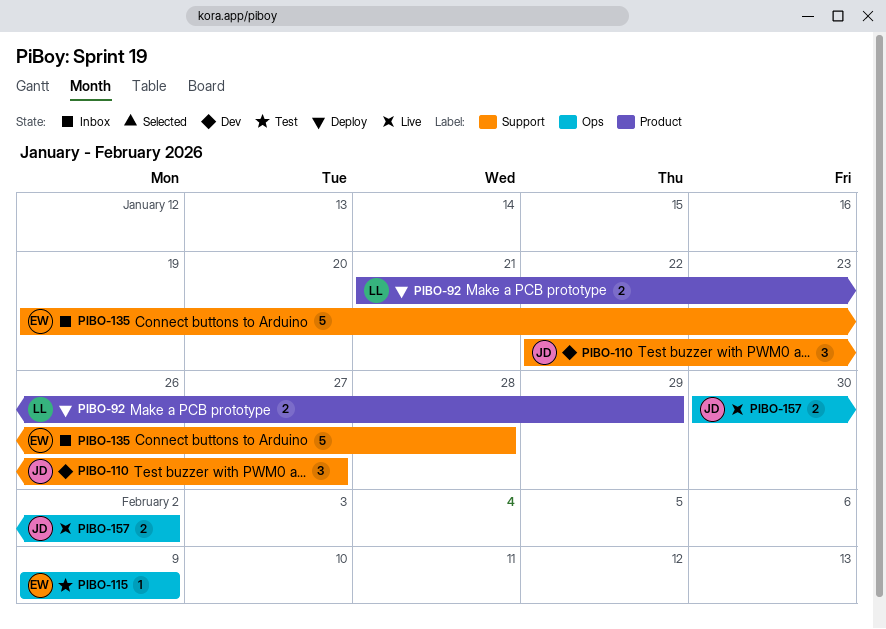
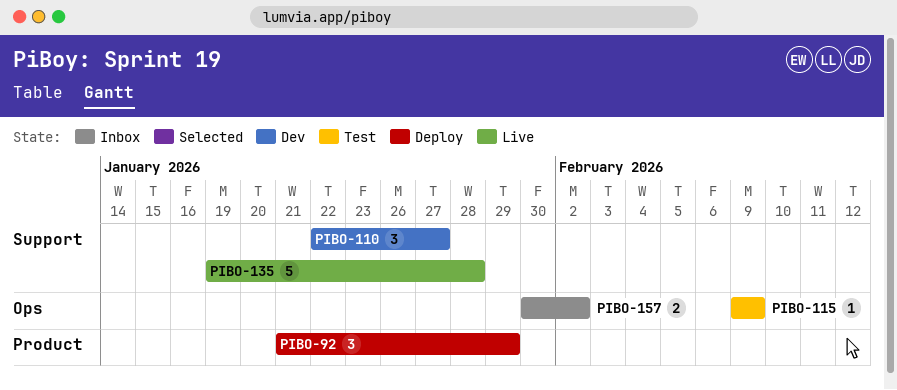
PIBO-92, estimate: 2 -> 3
PIBO-135, status: Inbox -> Live
PIBO-157, status: Live -> Inbox

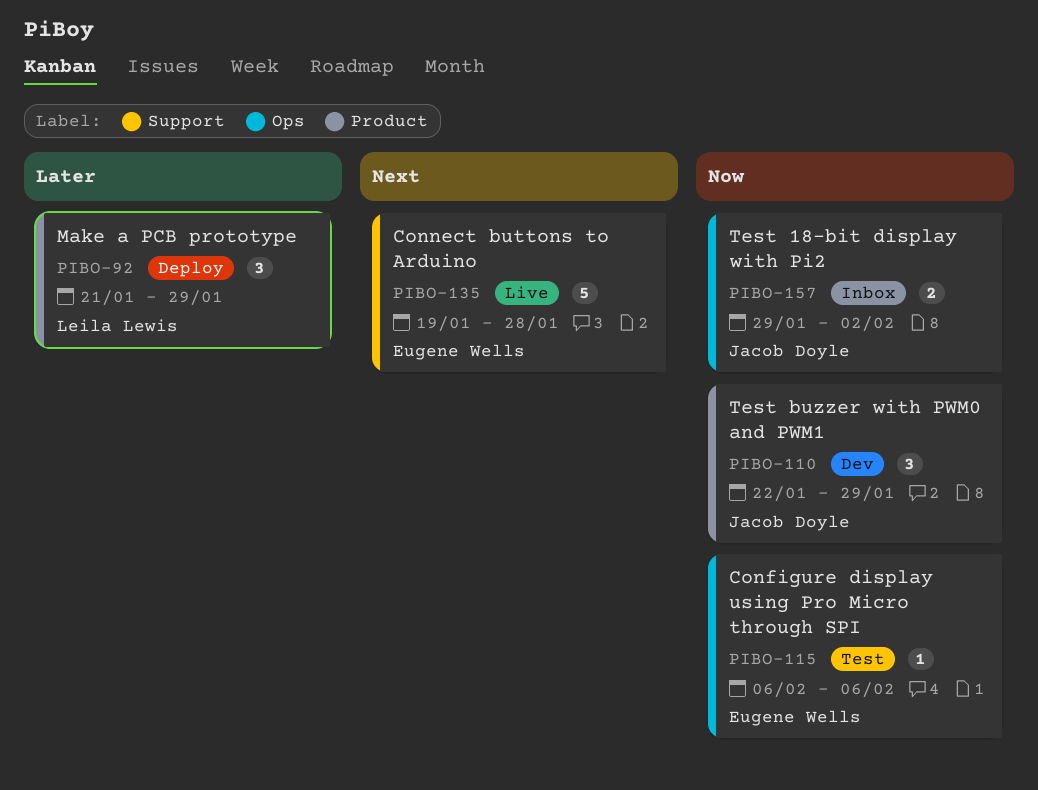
PIBO-110, label: Support -> Product
PIBO-110, due: Jan 27 -> Jan 29
PIBO-115, start: Feb 9 -> Feb 6
PIBO-115, due: Feb 9 -> Feb 6
PIBO-157, start: Jan 30 -> Jan 29

